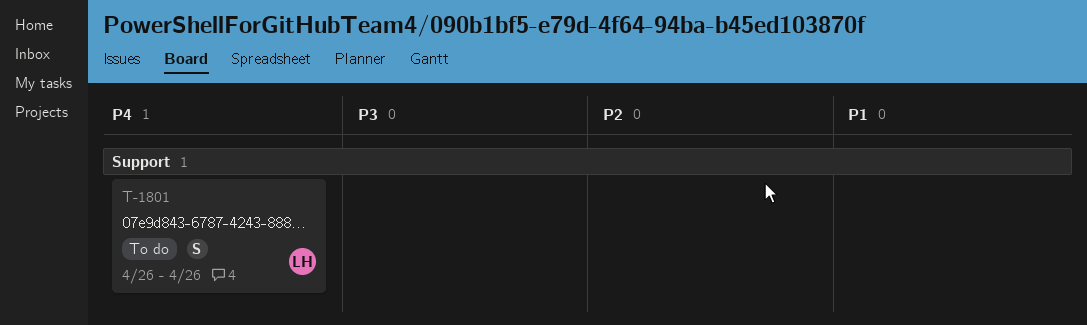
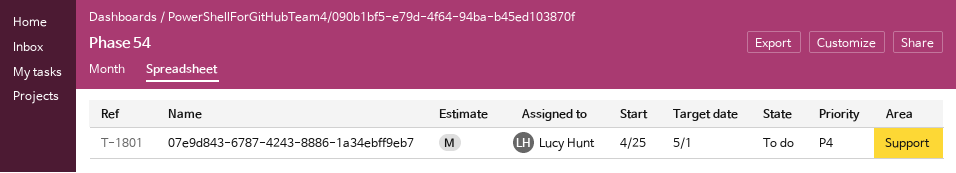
T-1801, estimate: S -> M
T-1801, start: Apr 26 -> Apr 25
T-1801, due: Apr 26 -> May 1

